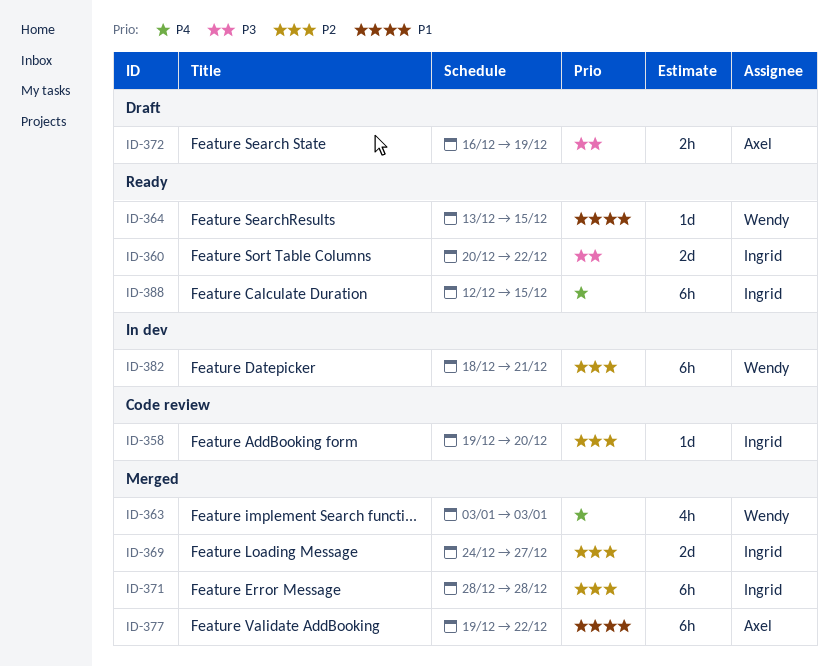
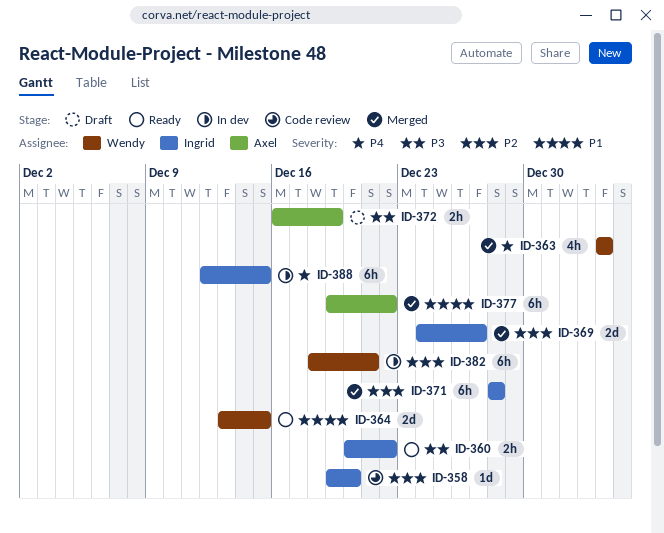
ID-360, estimate: 2d -> 2h
ID-364, estimate: 1d -> 2d
ID-388, status: Ready -> In dev

